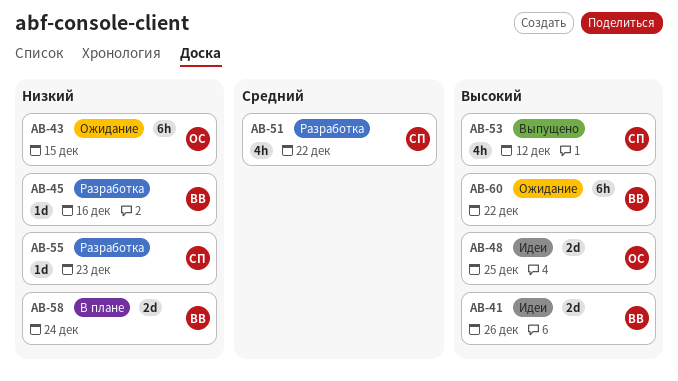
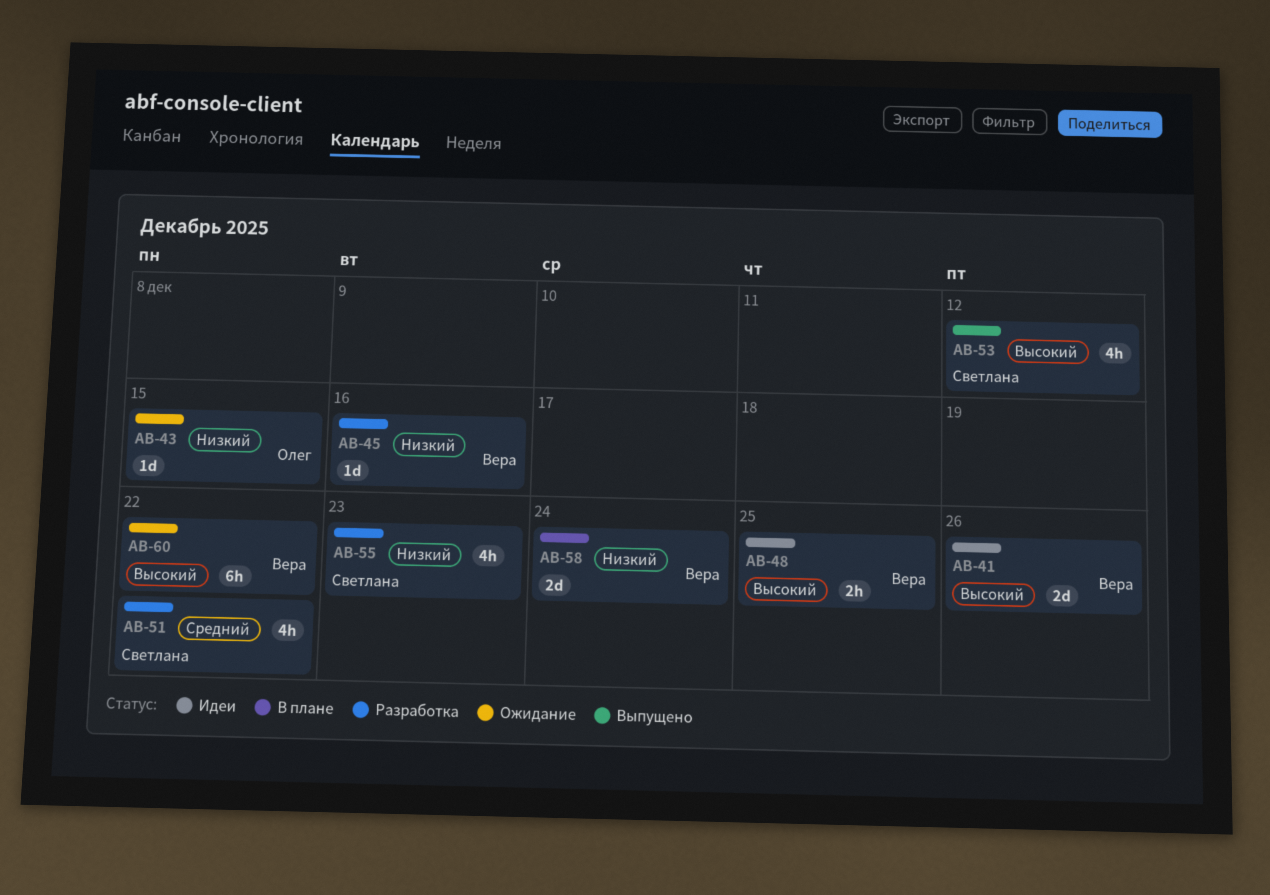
AB-43, estimate: 6h -> 1d
AB-48, owner: Олег -> Вера
AB-48, estimate: 2d -> 2h
AB-55, estimate: 1d -> 4h

